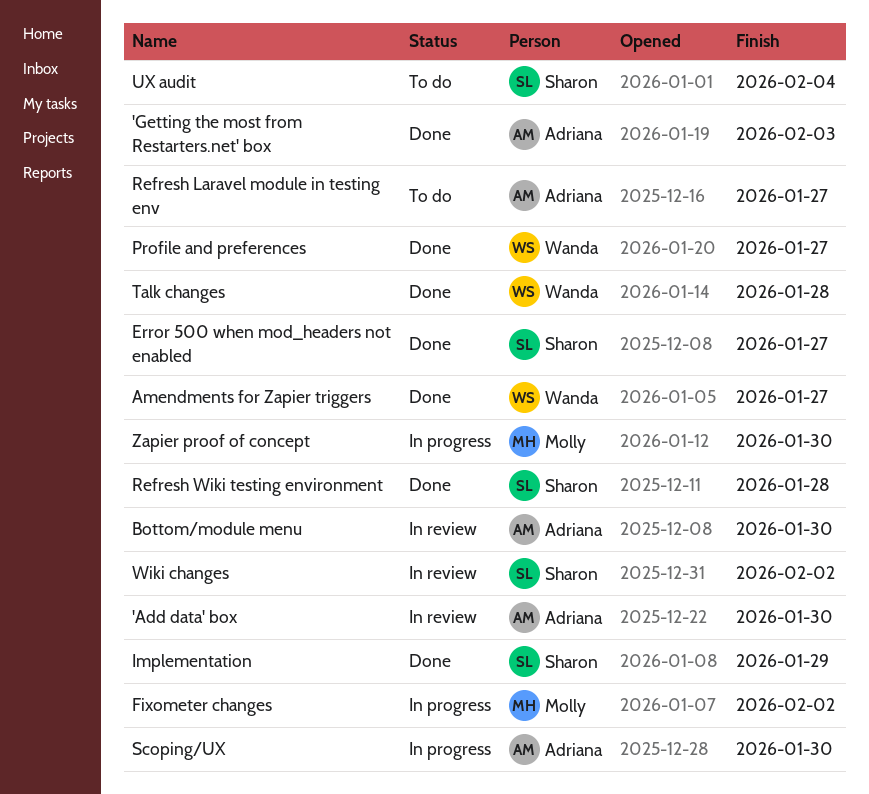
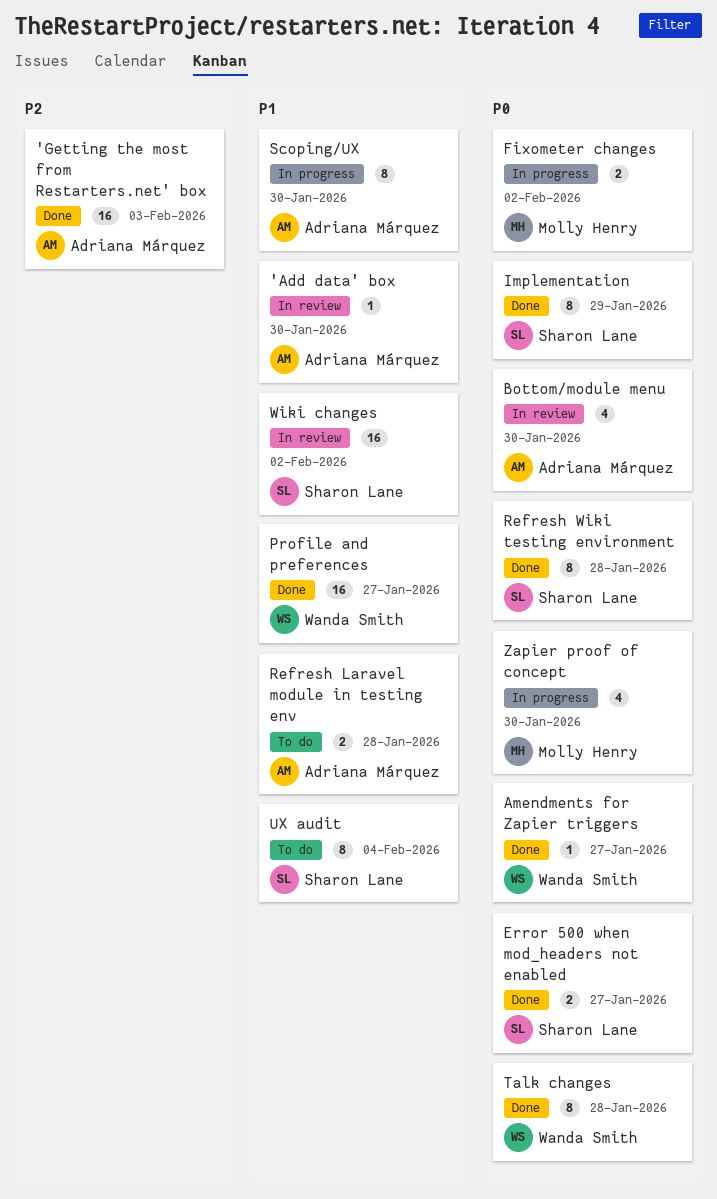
Refresh Laravel module in testing env, due: Jan 27 -> Jan 28

